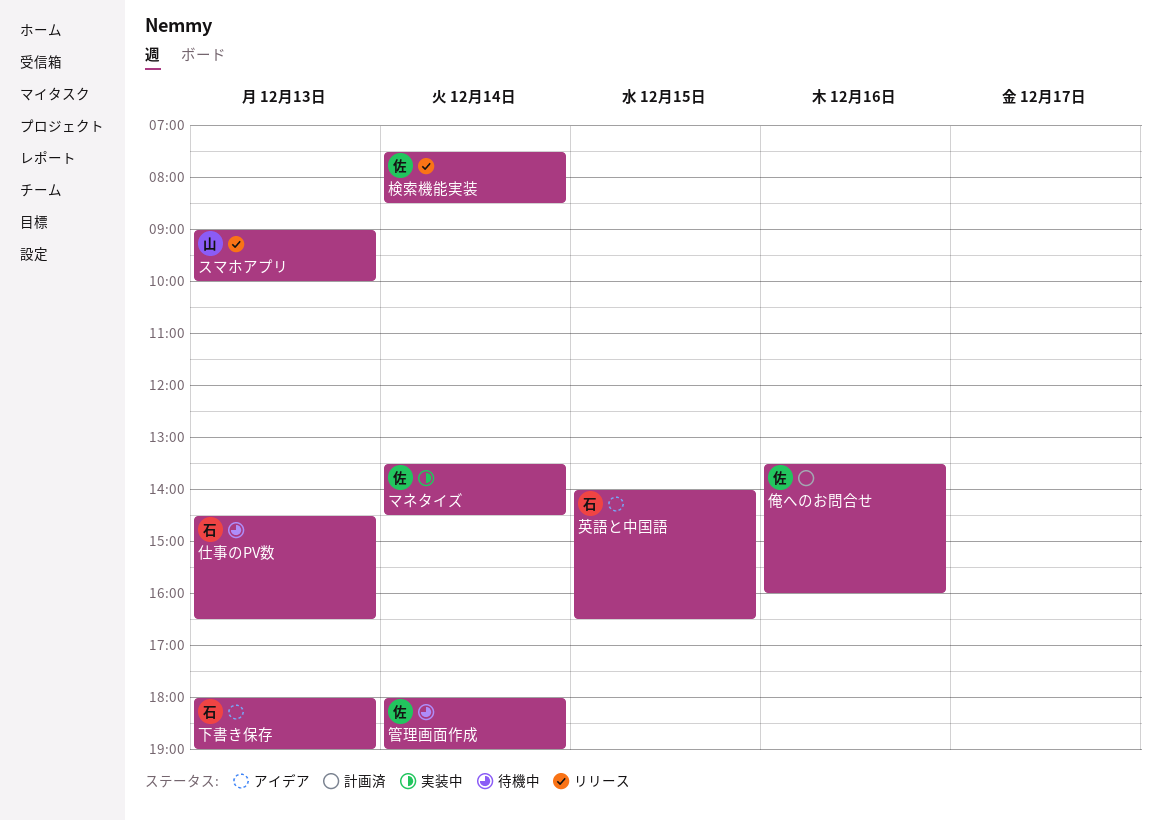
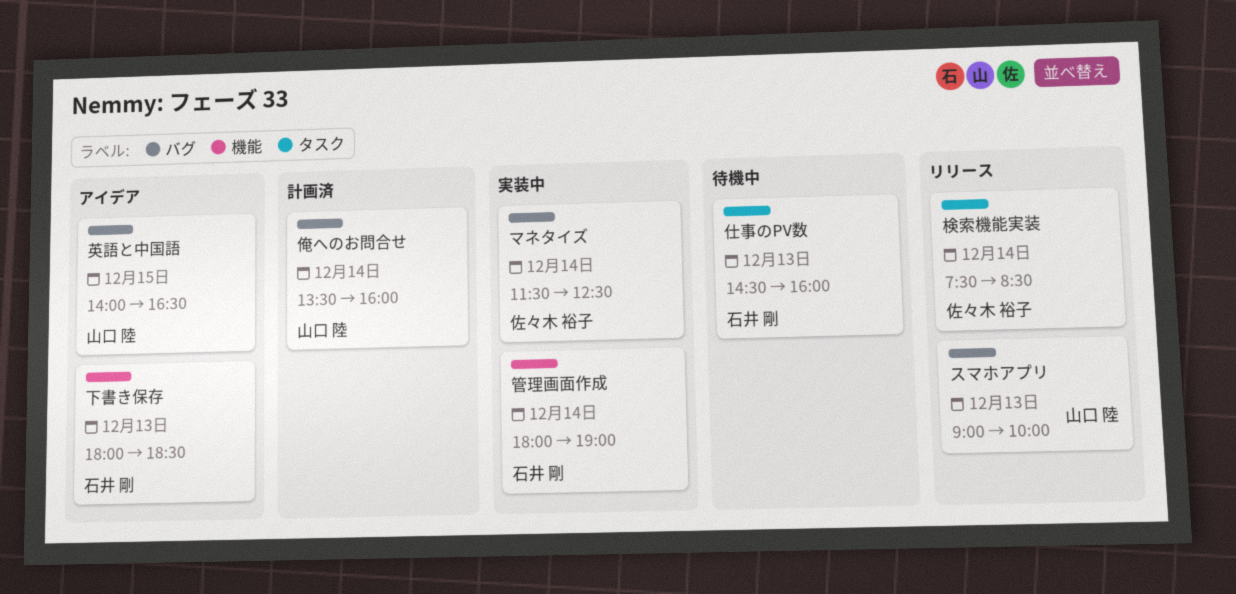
マネタイズ, begins: 13:30 -> 11:30
マネタイズ, ends: 14:30 -> 12:30
下書き保存, ends: 19:00 -> 18:30
仕事のPV数, ends: 16:30 -> 16:00
俺へのお問合せ, owner: 佐々木 裕子 -> 山口 陸
俺へのお問合せ, day: Dec 16 -> Dec 14
管理画面作成, status: 待機中 -> 実装中
管理画面作成, owner: 佐々木 裕子 -> 石井 剛
英語と中国語, owner: 石井 剛 -> 山口 陸

